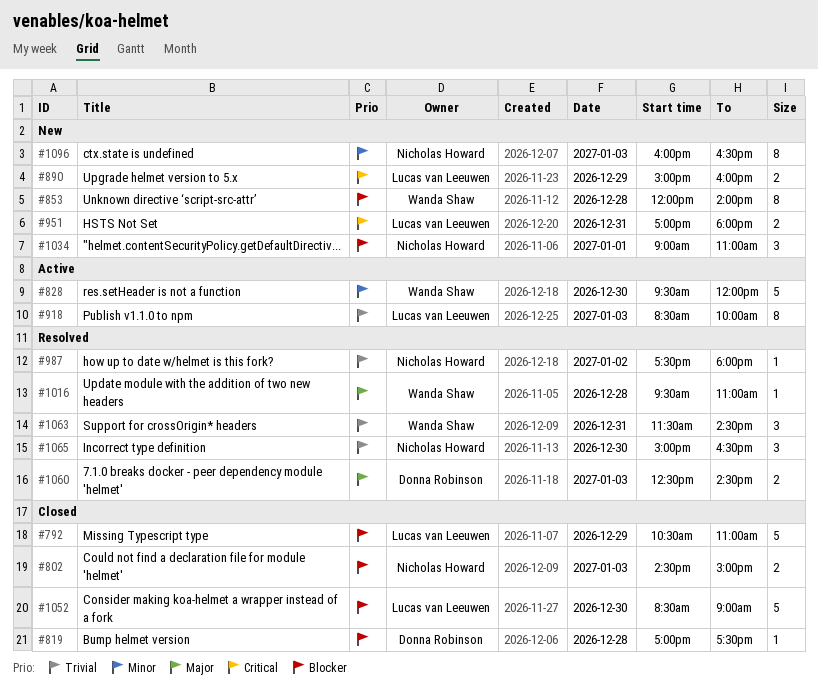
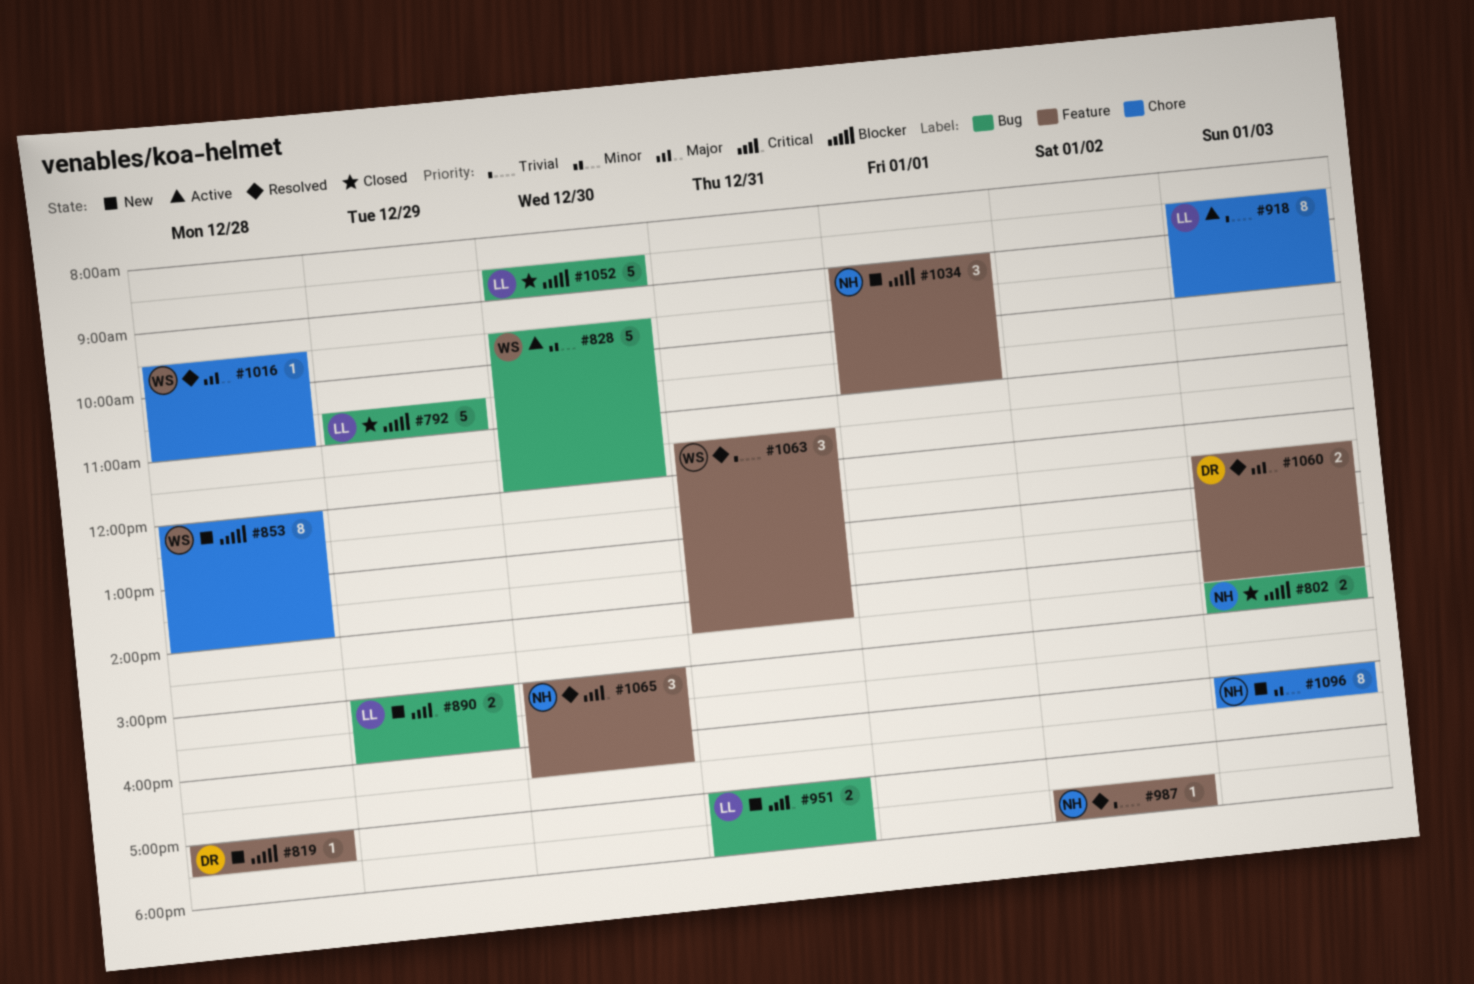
#819, status: Closed -> New
#1065, priority: Trivial -> Critical

